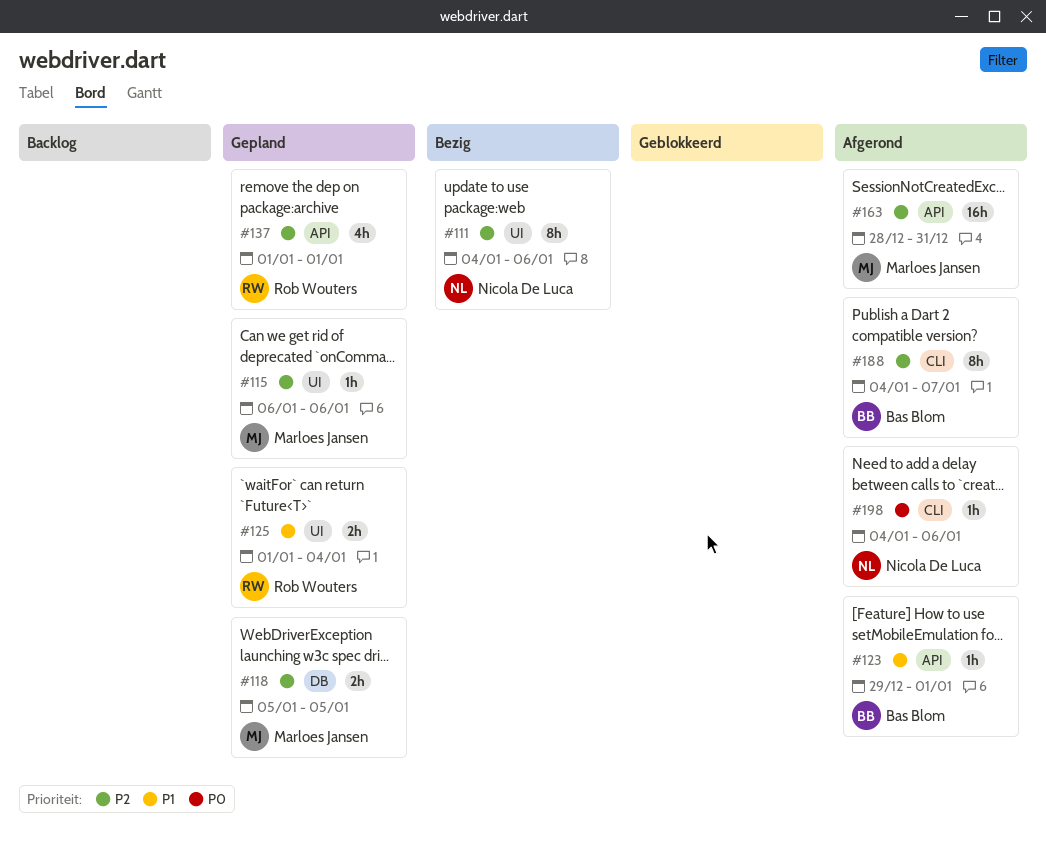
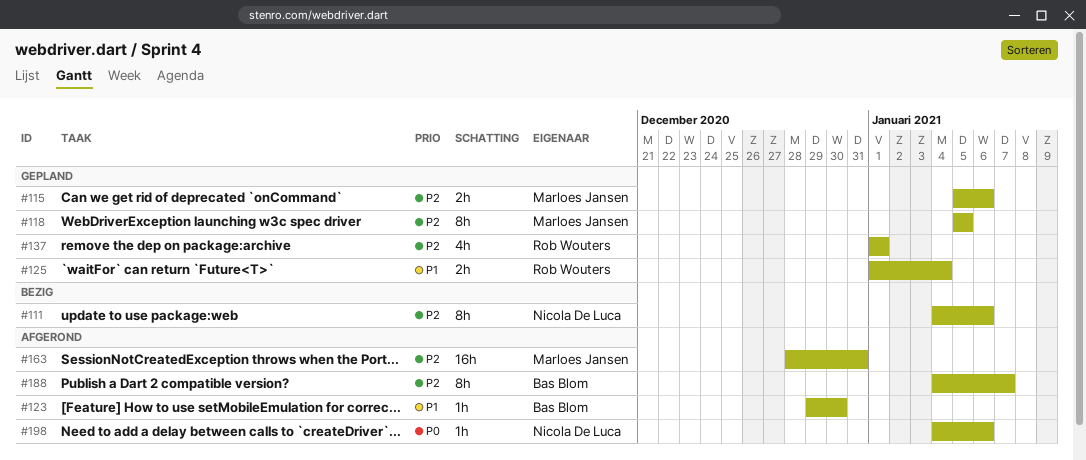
#115, estimate: 1h -> 2h
#115, start: Jan 6 -> Jan 5
#118, estimate: 2h -> 8h
#123, due: Jan 1 -> Dec 30

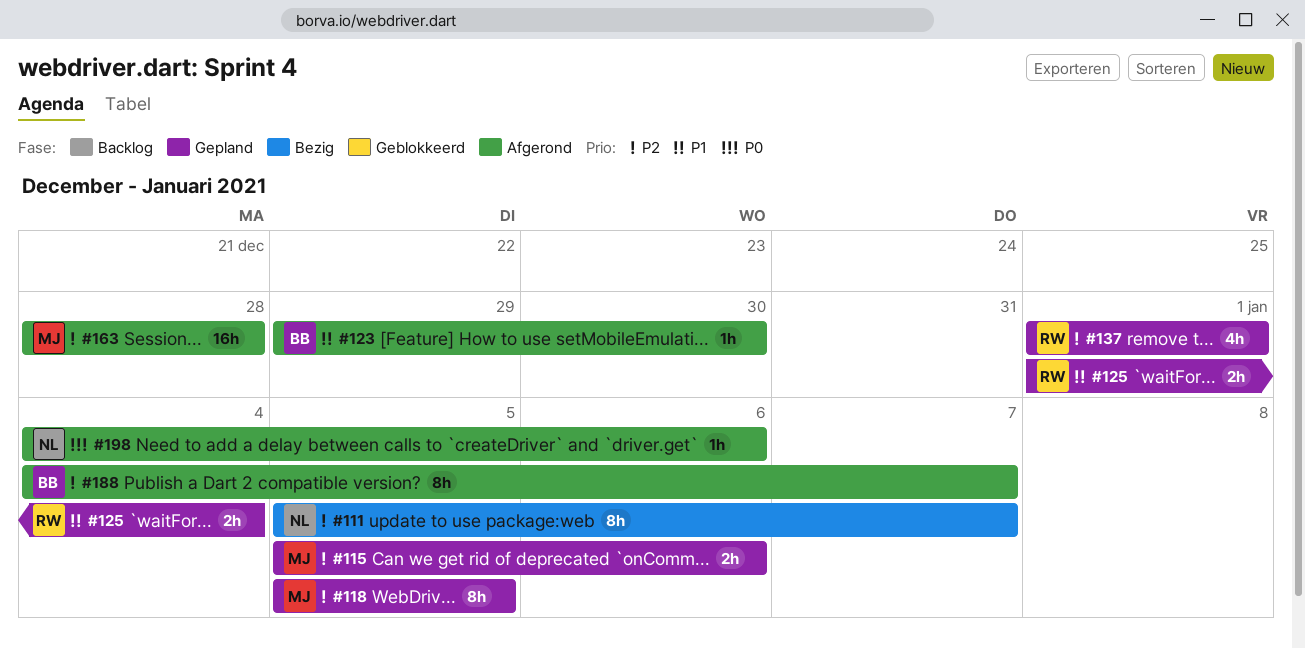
#111, start: Jan 4 -> Jan 5
#111, due: Jan 6 -> Jan 7
#163, due: Dec 31 -> Dec 28

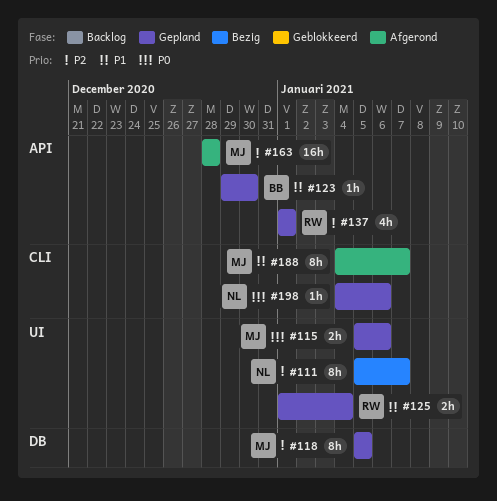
#115, priority: P2 -> P0
#123, status: Afgerond -> Gepland
#188, owner: BB -> MJ
#188, priority: P2 -> P1
#198, status: Afgerond -> Gepland

